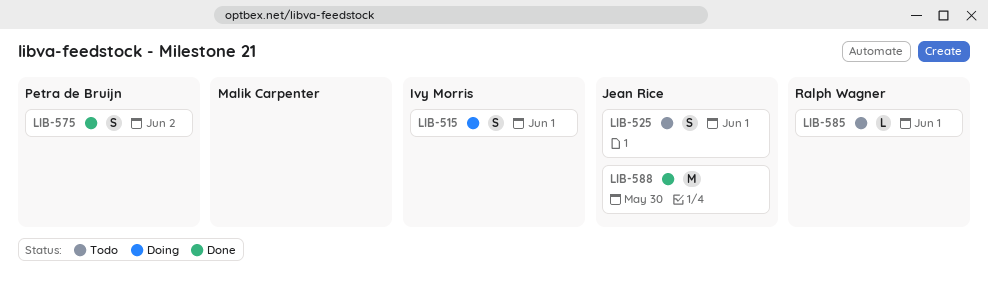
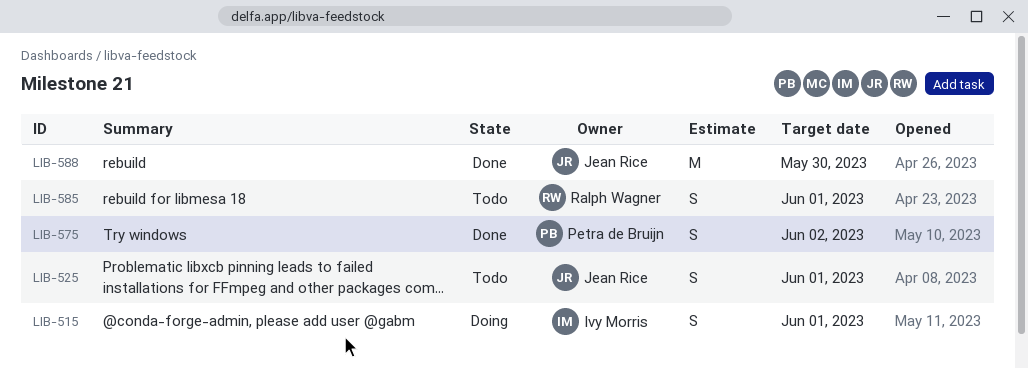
LIB-585, estimate: L -> S

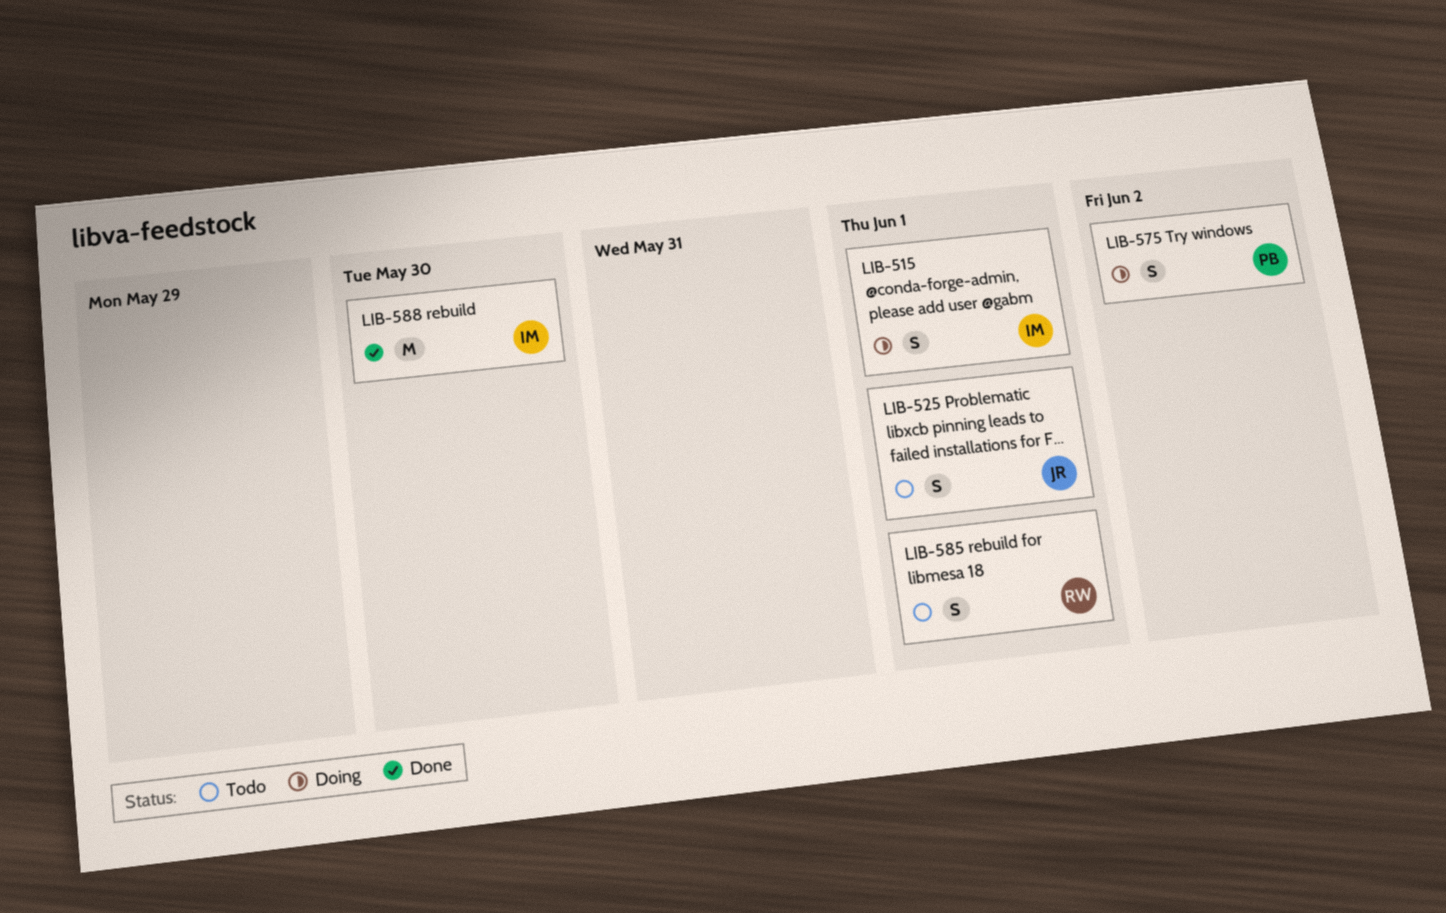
LIB-575, status: Done -> Doing
LIB-588, owner: Jean Rice -> Ivy Morris

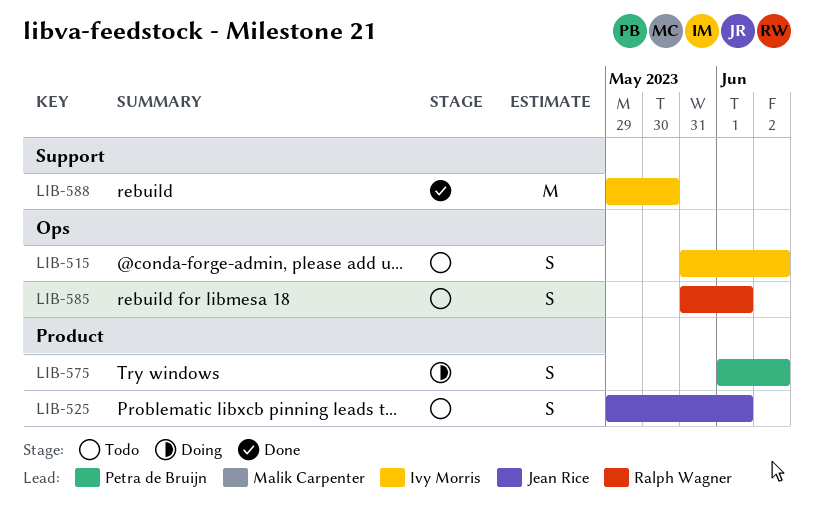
LIB-515, status: Doing -> Todo
LIB-515, due: Jun 1 -> Jun 2

